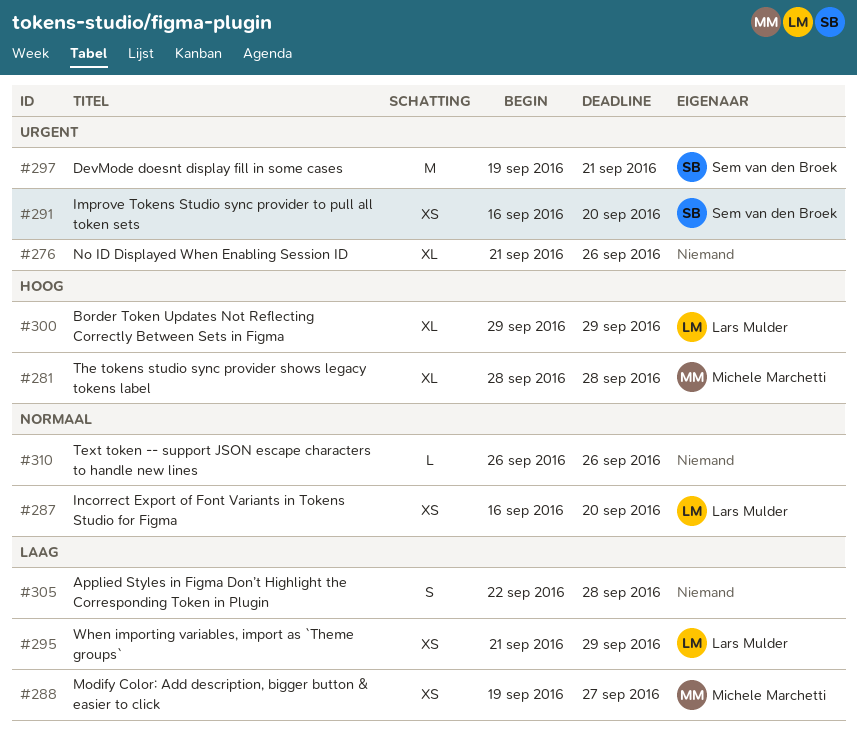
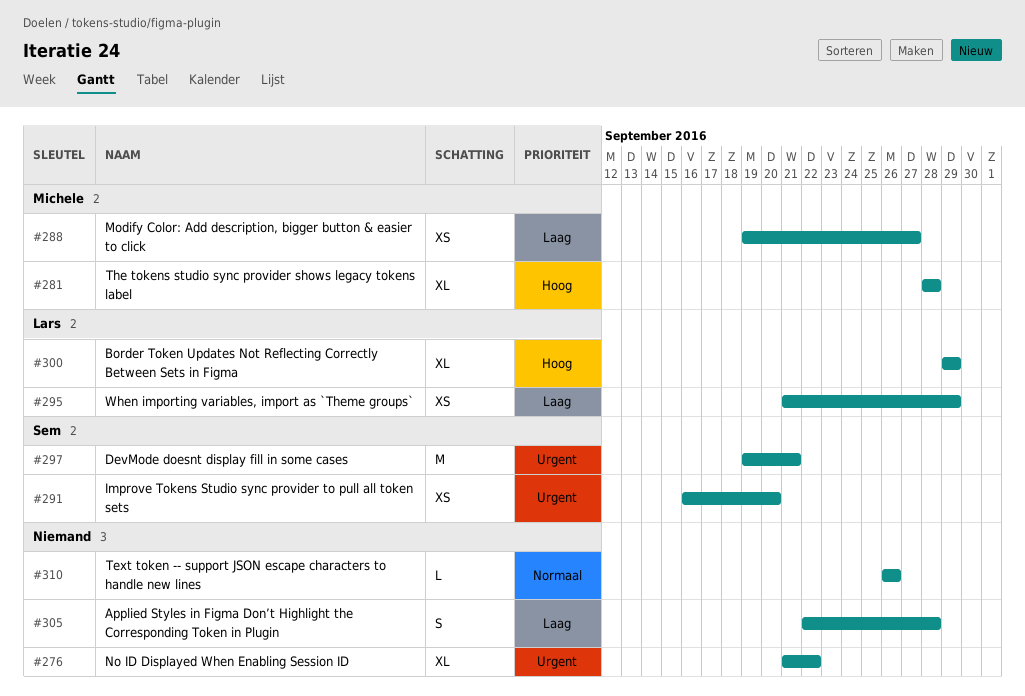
#276, due: Sep 26 -> Sep 22
#287: present -> none

